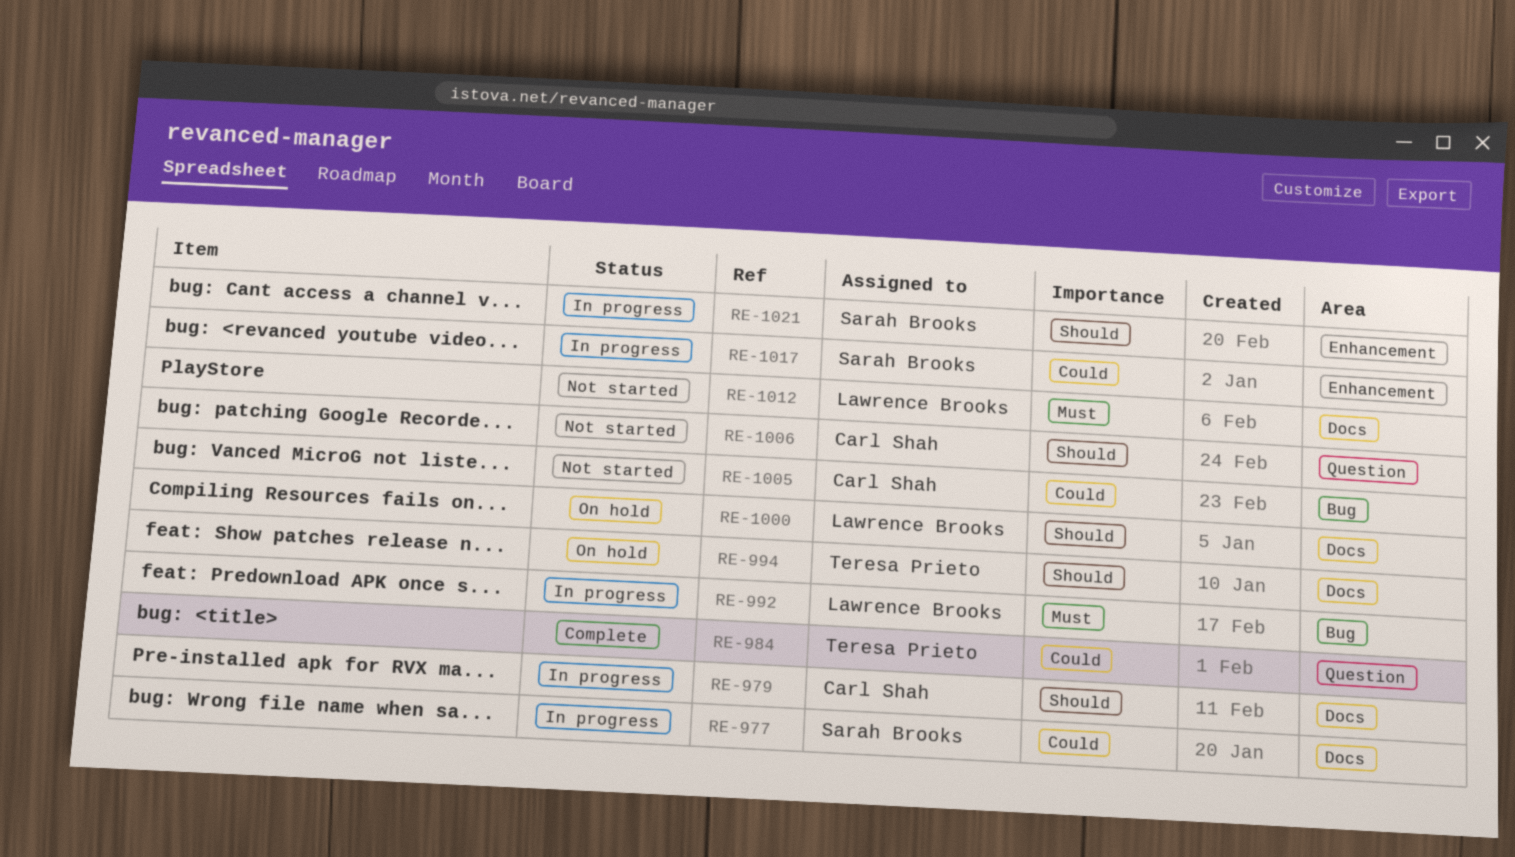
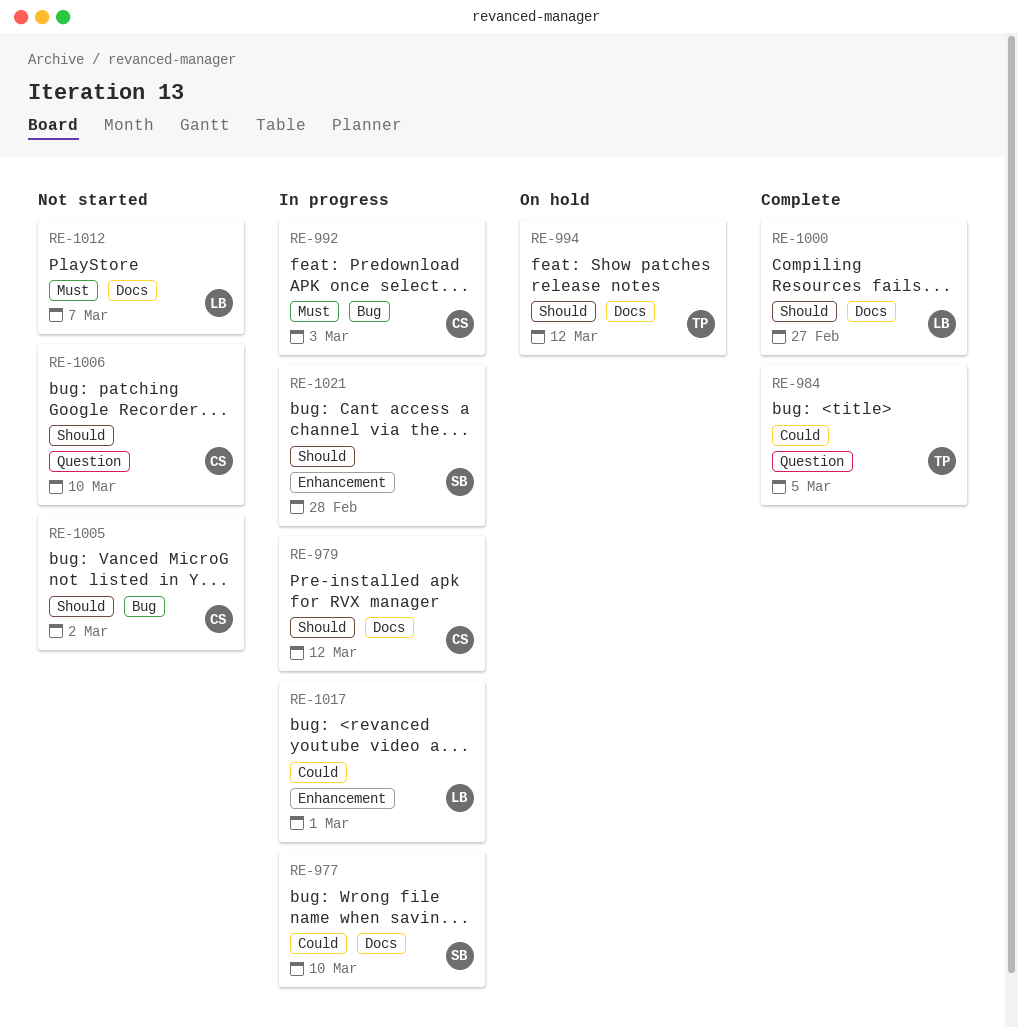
RE-992, owner: Lawrence Brooks -> Carl Shah
RE-1000, status: On hold -> Complete
RE-1005, priority: Could -> Should
RE-1017, owner: Sarah Brooks -> Lawrence Brooks

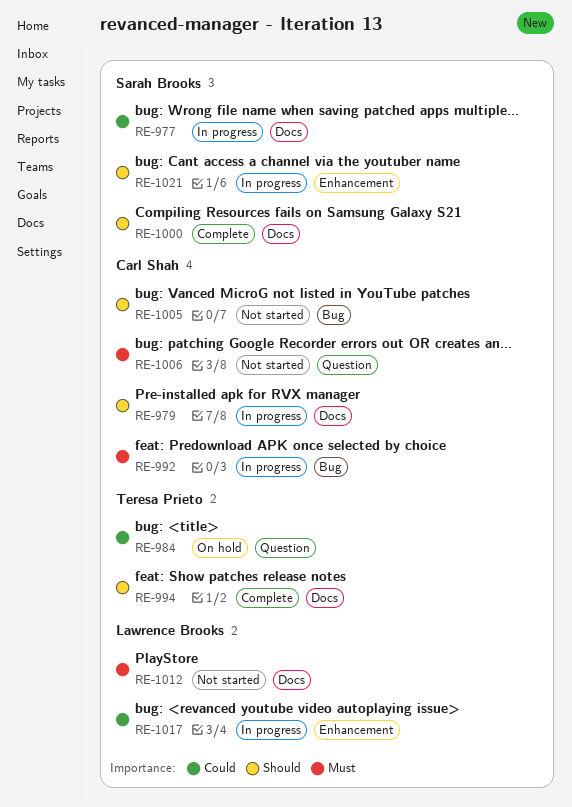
RE-984, status: Complete -> On hold
RE-994, status: On hold -> Complete
RE-1000, owner: Lawrence Brooks -> Sarah Brooks
RE-1006, priority: Should -> Must

